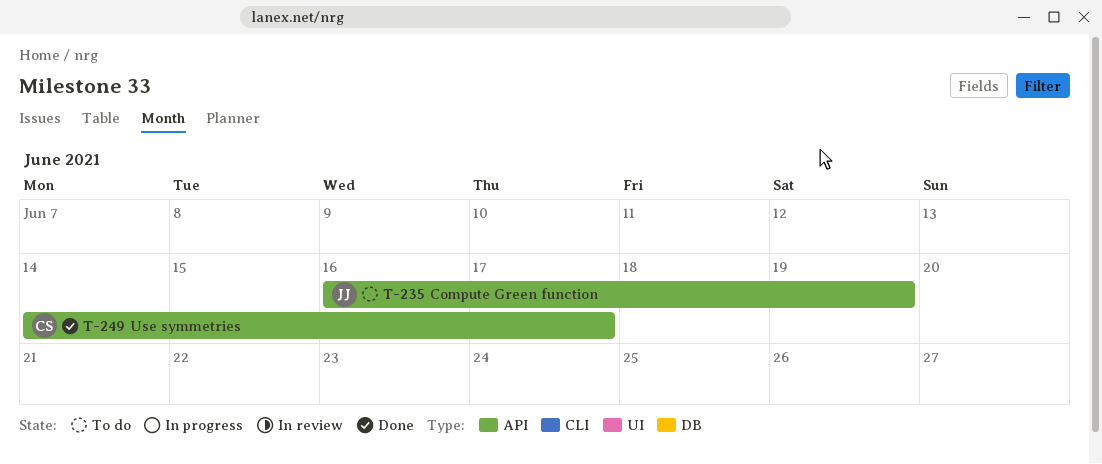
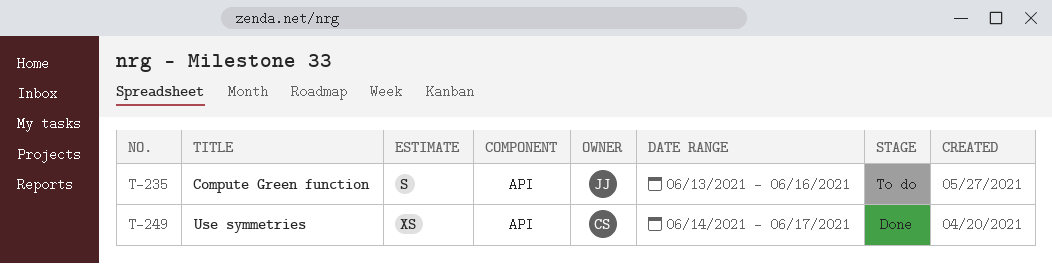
T-235, start: Jun 16 -> Jun 13
T-235, due: Jun 19 -> Jun 16

